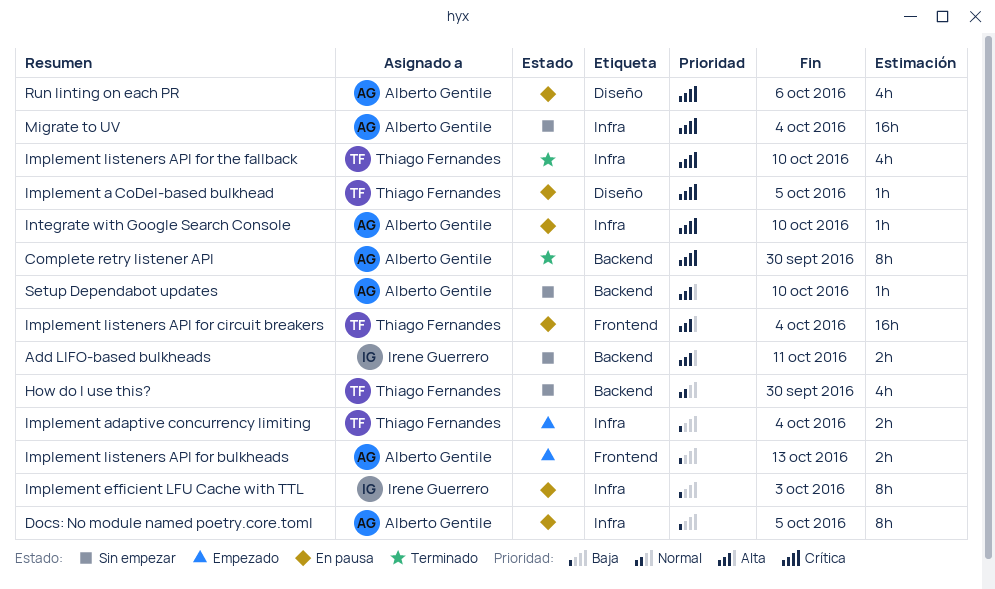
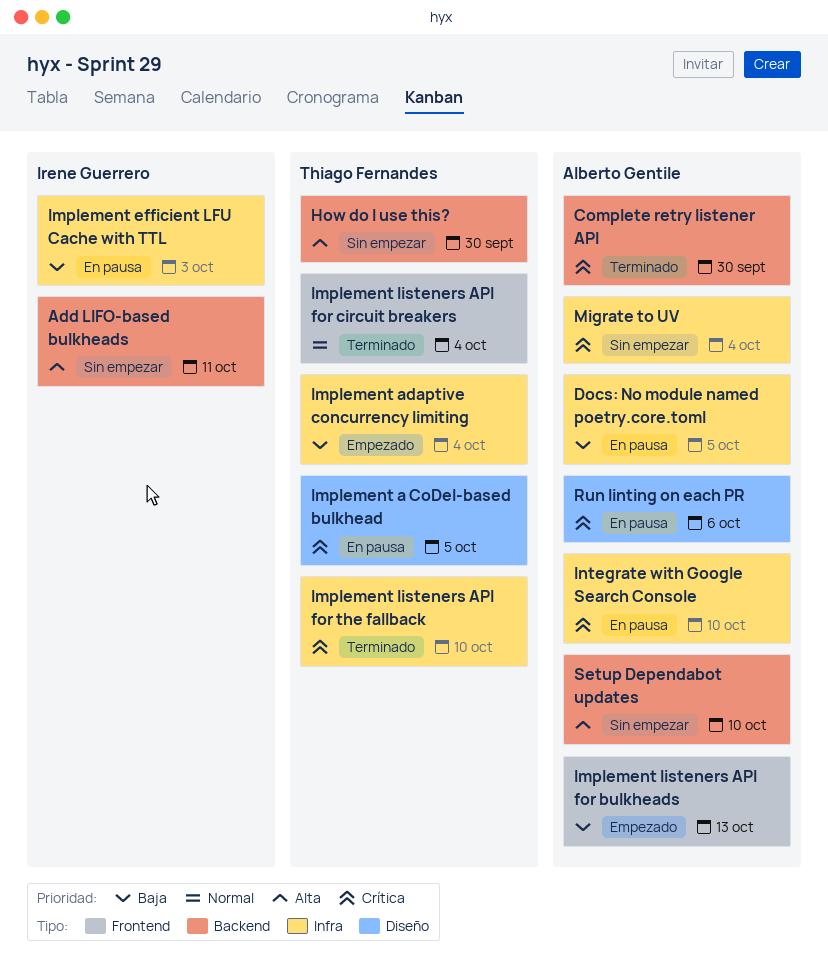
How do I use this?, priority: Normal -> Alta
Implement listeners API for circuit breakers, status: En pausa -> Terminado
Implement listeners API for circuit breakers, priority: Alta -> Normal

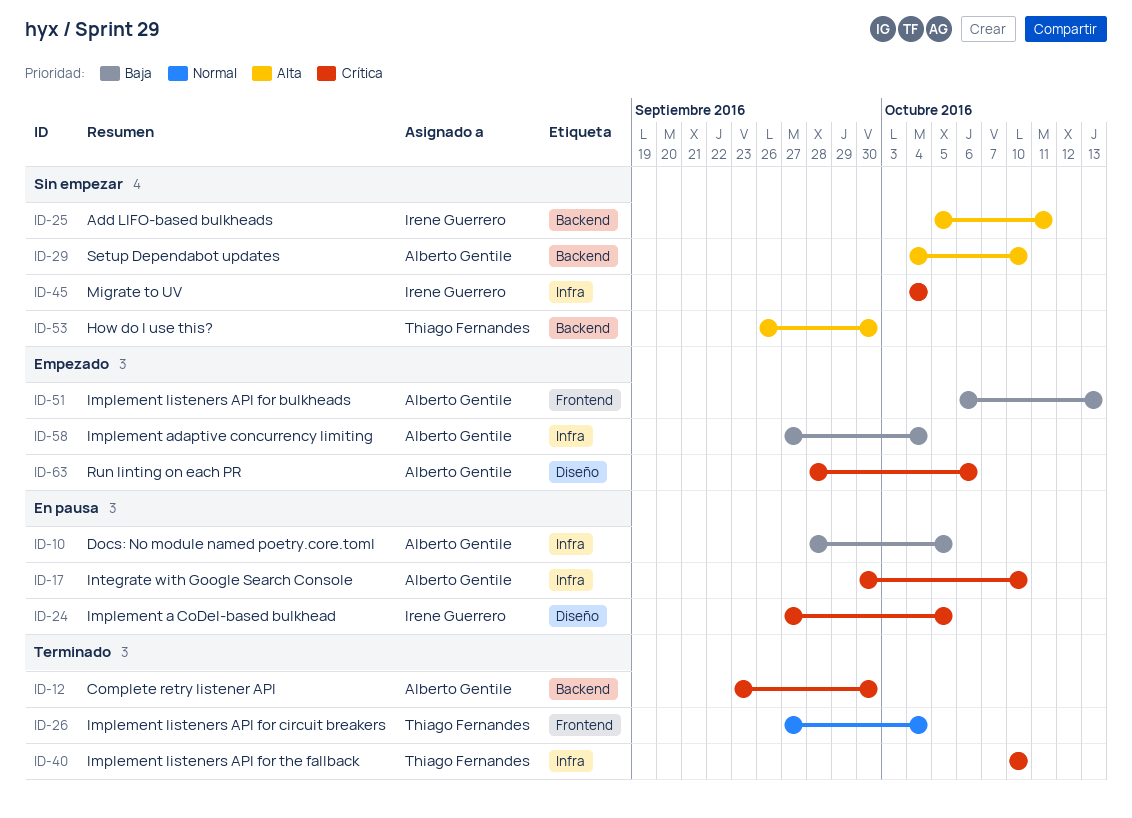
Implement a CoDel-based bulkhead, owner: Thiago Fernandes -> Irene Guerrero
Implement adaptive concurrency limiting, owner: Thiago Fernandes -> Alberto Gentile
Implement efficient LFU Cache with TTL: present -> none
Migrate to UV, owner: Alberto Gentile -> Irene Guerrero
Run linting on each PR, status: En pausa -> Empezado

